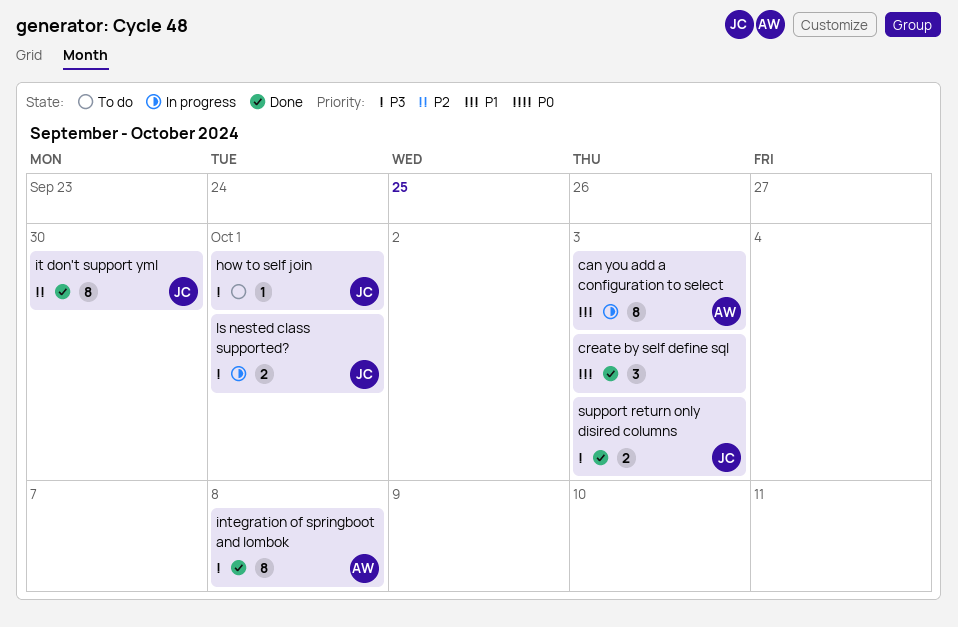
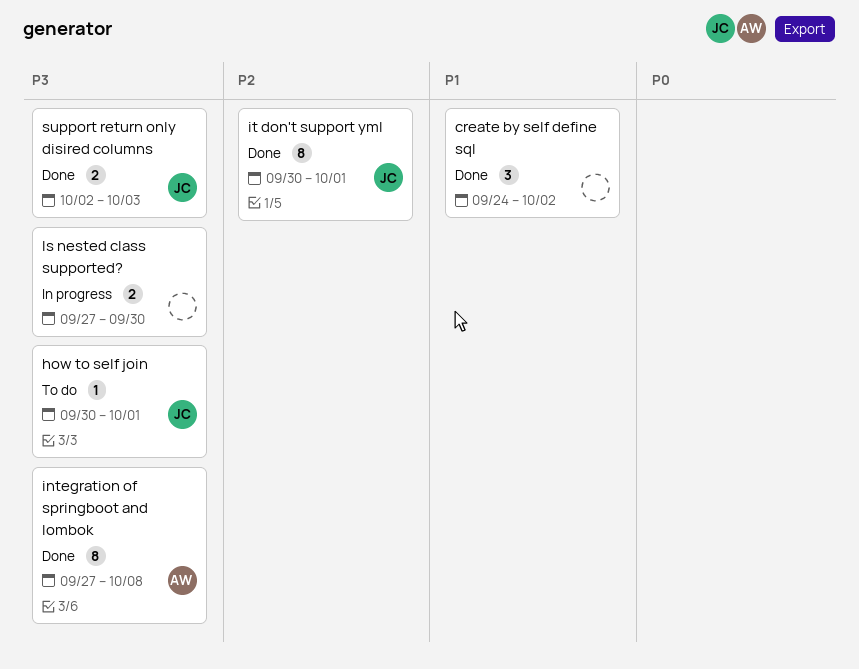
can you add a configuration to select: present -> none
create by self define sql, due: Oct 3 -> Oct 2
Is nested class supported?, owner: JC -> none
Is nested class supported?, due: Oct 1 -> Sep 30
it don't support yml, due: Sep 30 -> Oct 1

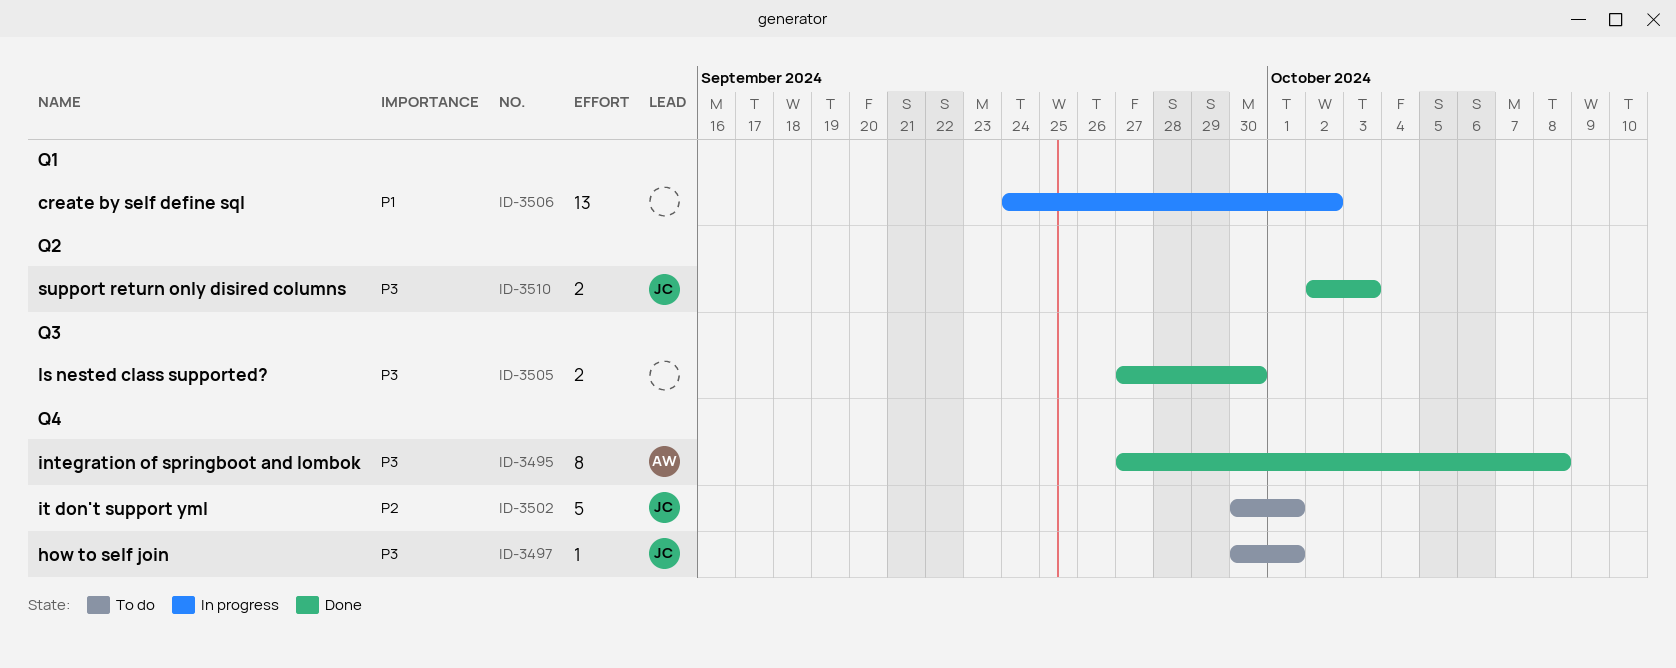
create by self define sql, status: Done -> In progress
create by self define sql, estimate: 3 -> 13
Is nested class supported?, status: In progress -> Done
it don't support yml, status: Done -> To do
it don't support yml, estimate: 8 -> 5

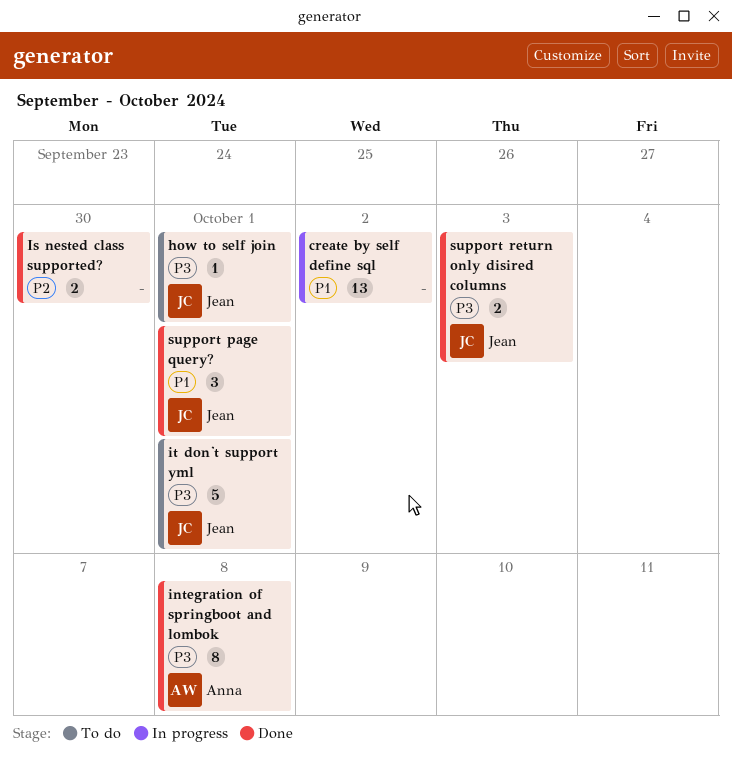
Is nested class supported?, priority: P3 -> P2
it don't support yml, priority: P2 -> P3
support page query?: none -> present

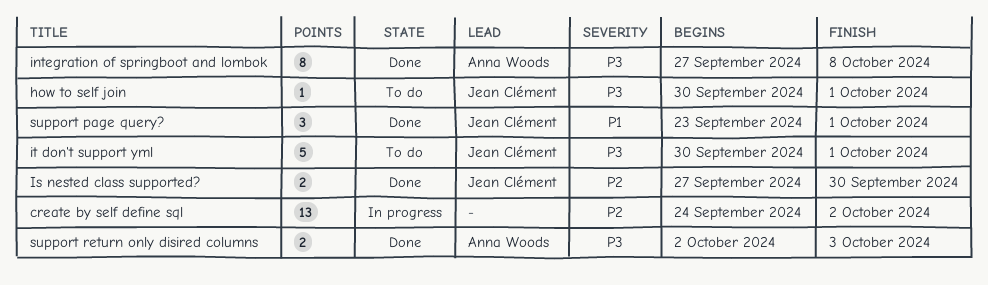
create by self define sql, priority: P1 -> P2
Is nested class supported?, owner: none -> Jean Clément
support return only disired columns, owner: Jean Clément -> Anna Woods

